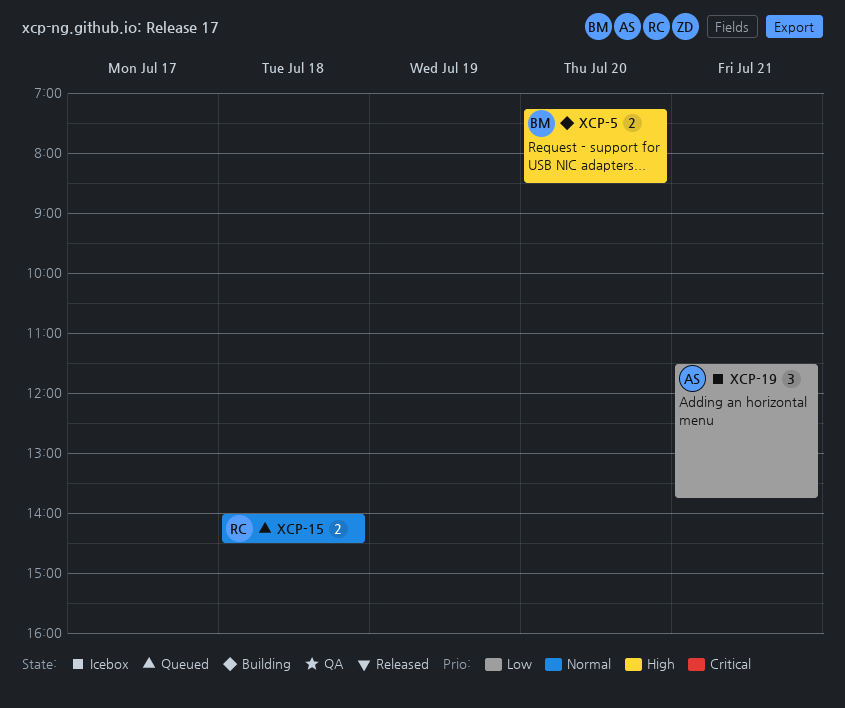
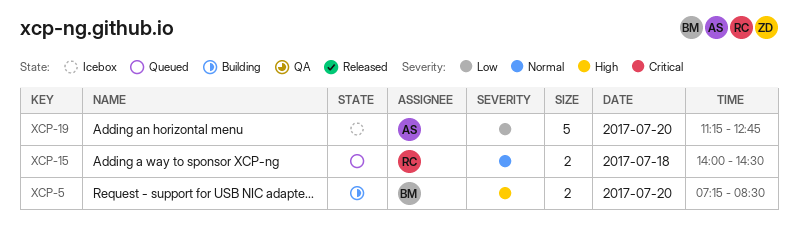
XCP-19, estimate: 3 -> 5
XCP-19, day: Jul 21 -> Jul 20
XCP-19, begins: 11:30 -> 11:15
XCP-19, ends: 13:45 -> 12:45

